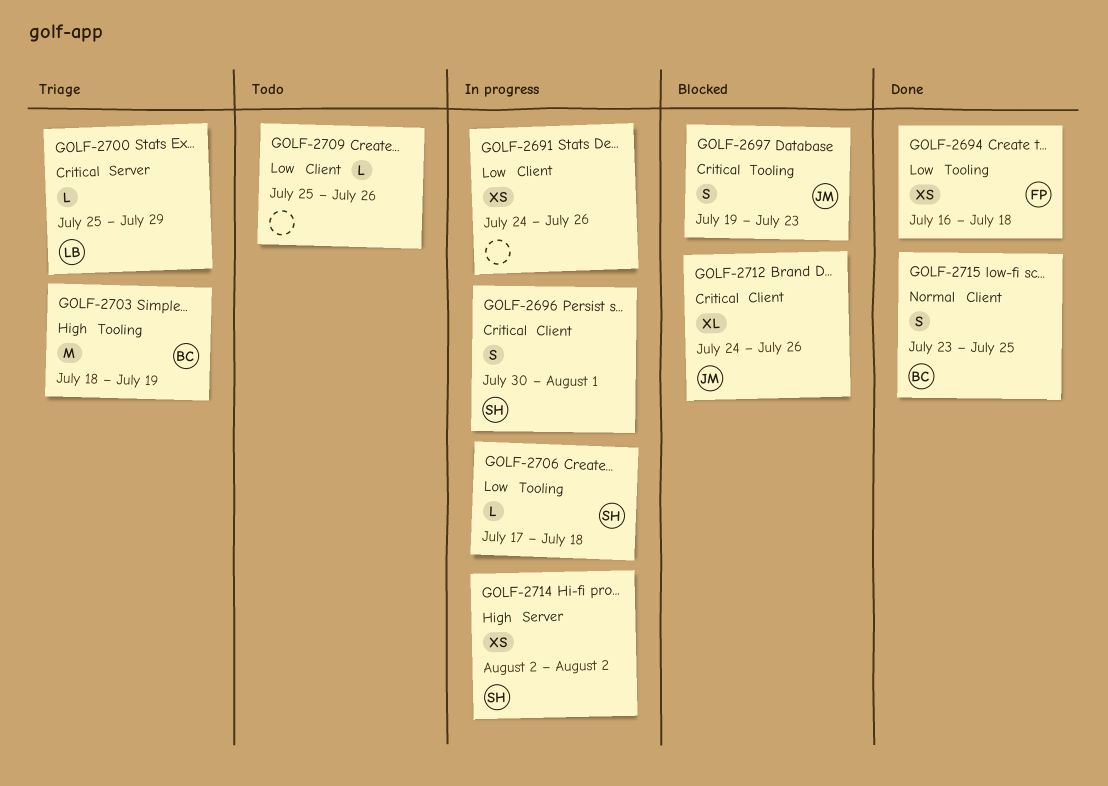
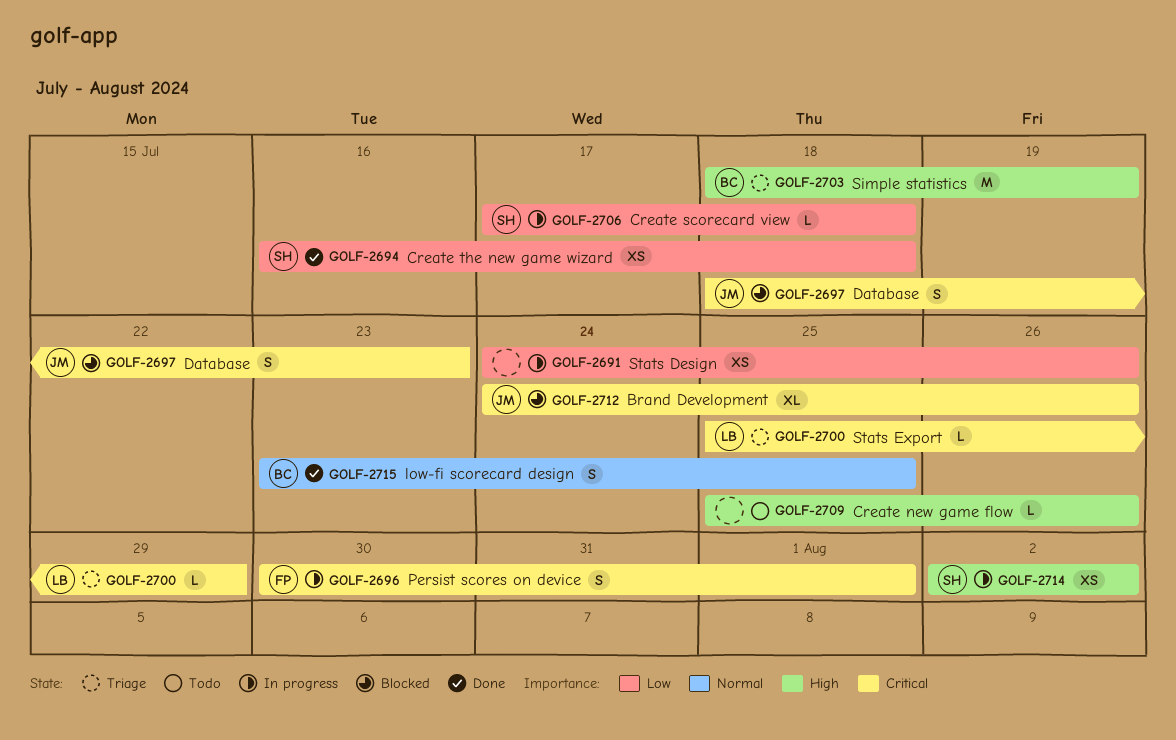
GOLF-2694, owner: FP -> SH
GOLF-2696, owner: SH -> FP
GOLF-2697, start: Jul 19 -> Jul 18
GOLF-2709, priority: Low -> High

